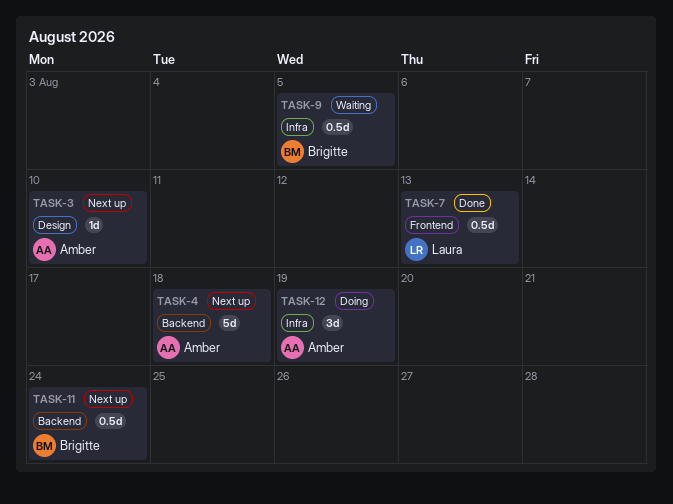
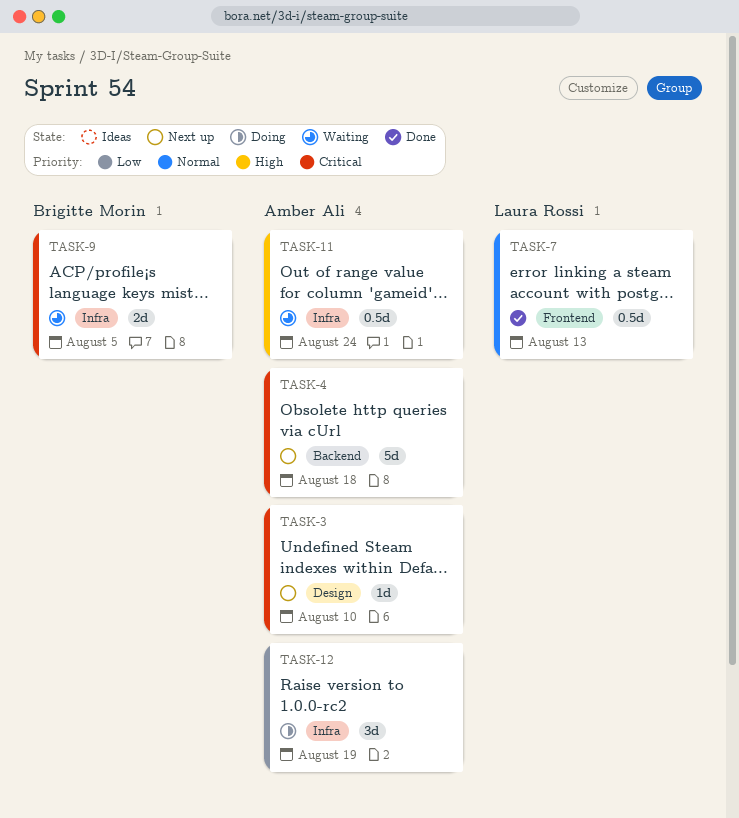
TASK-9, estimate: 0.5d -> 2d
TASK-11, status: Next up -> Waiting
TASK-11, owner: Brigitte Morin -> Amber Ali
TASK-11, label: Backend -> Infra

